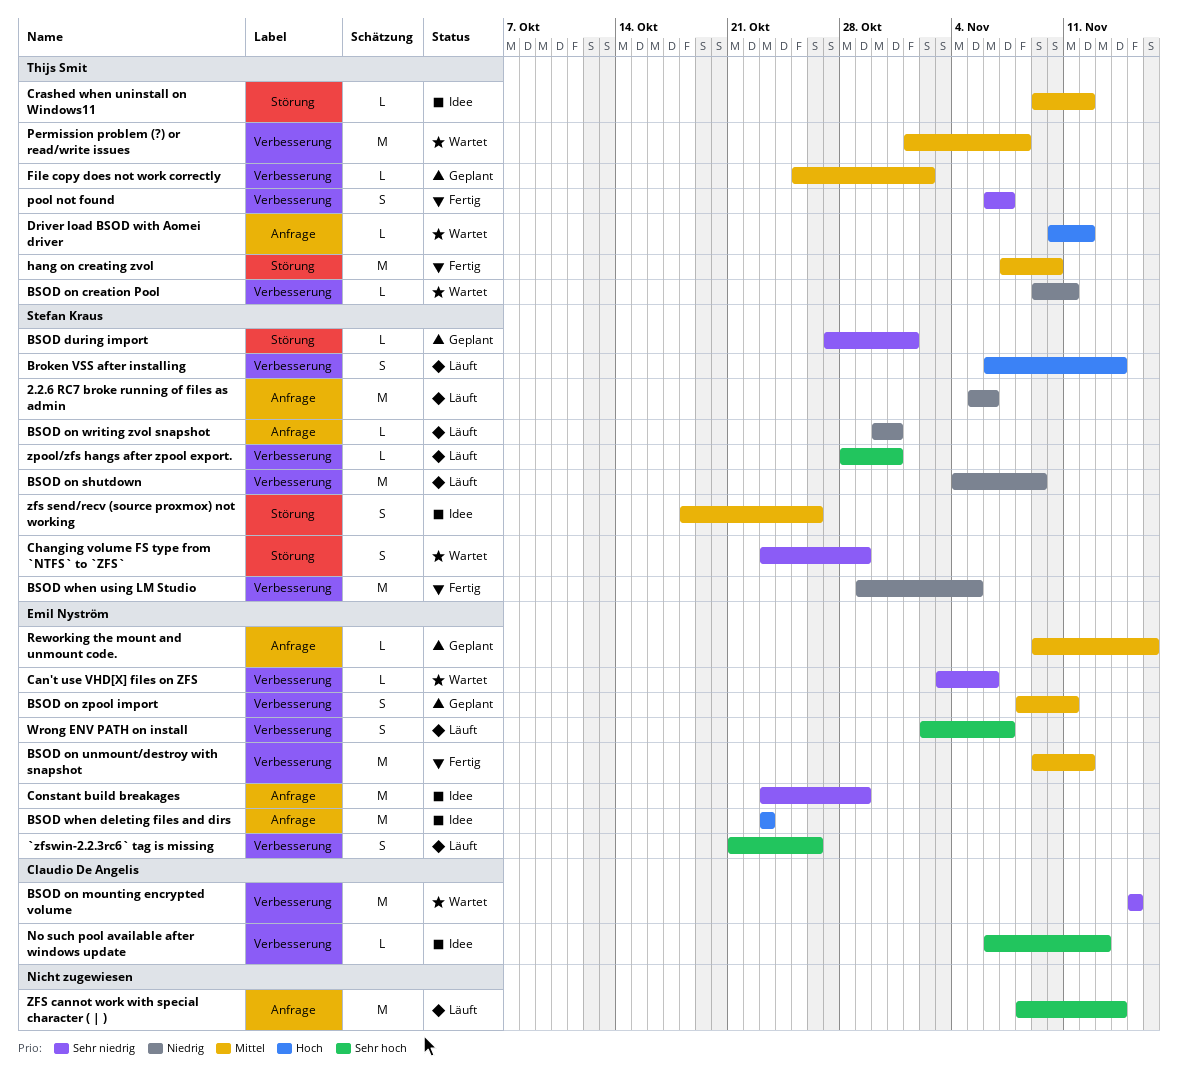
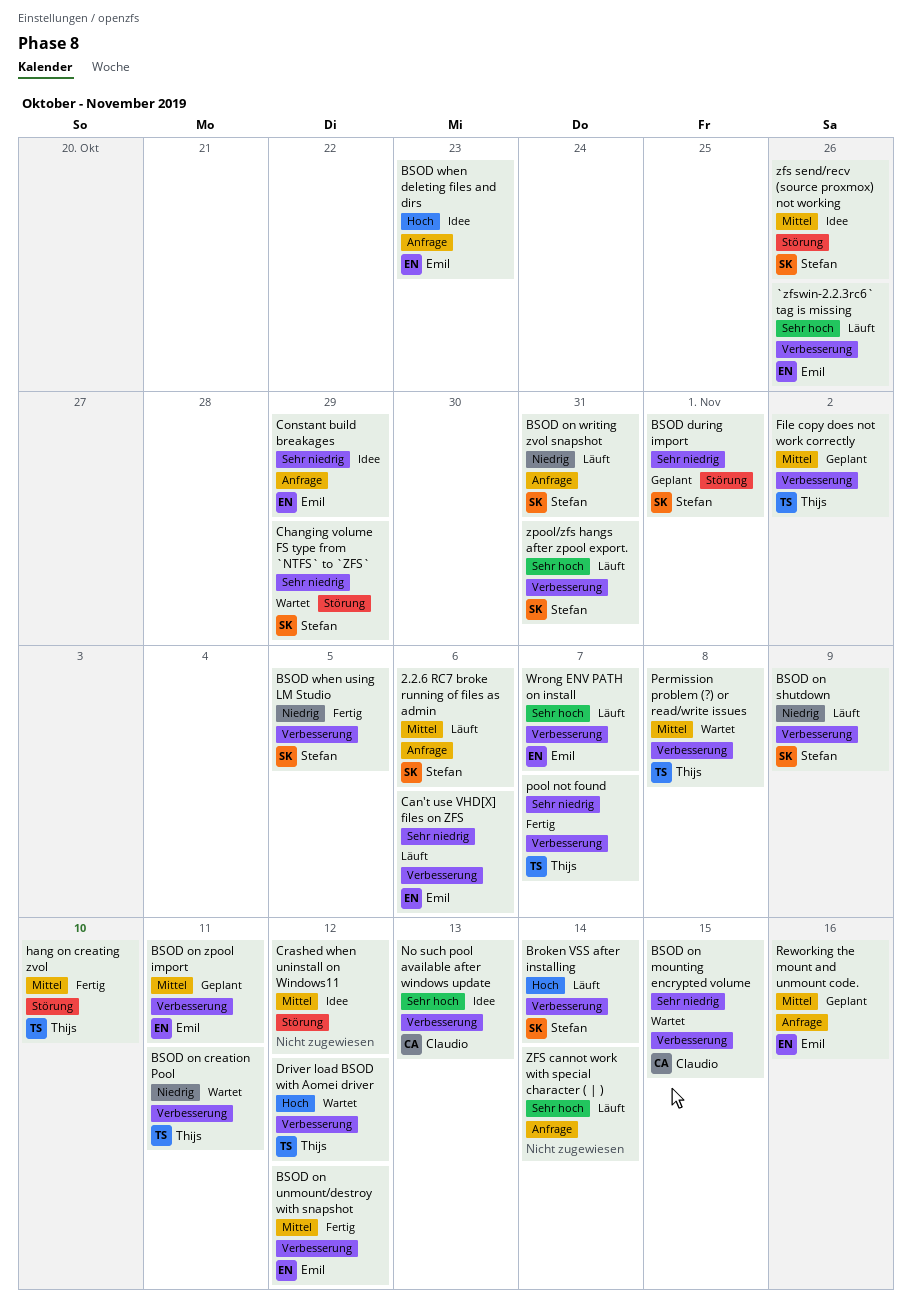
2.2.6 RC7 broke running of files as admin, priority: Niedrig -> Mittel
Can't use VHD[X] files on ZFS, status: Wartet -> Läuft
Crashed when uninstall on Windows11, owner: Thijs Smit -> none
Driver load BSOD with Aomei driver, label: Anfrage -> Verbesserung

